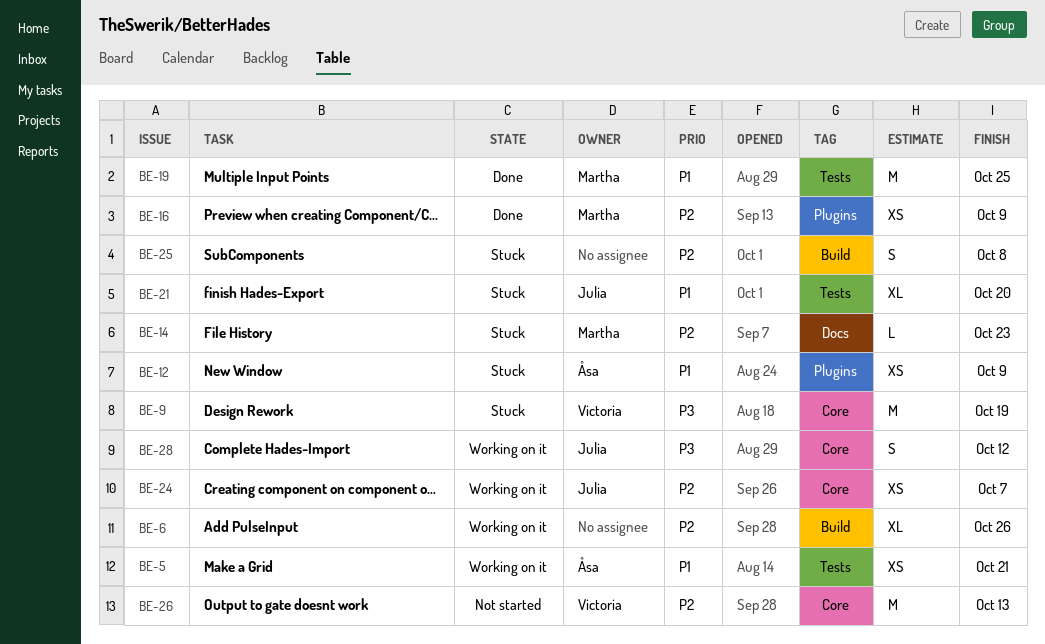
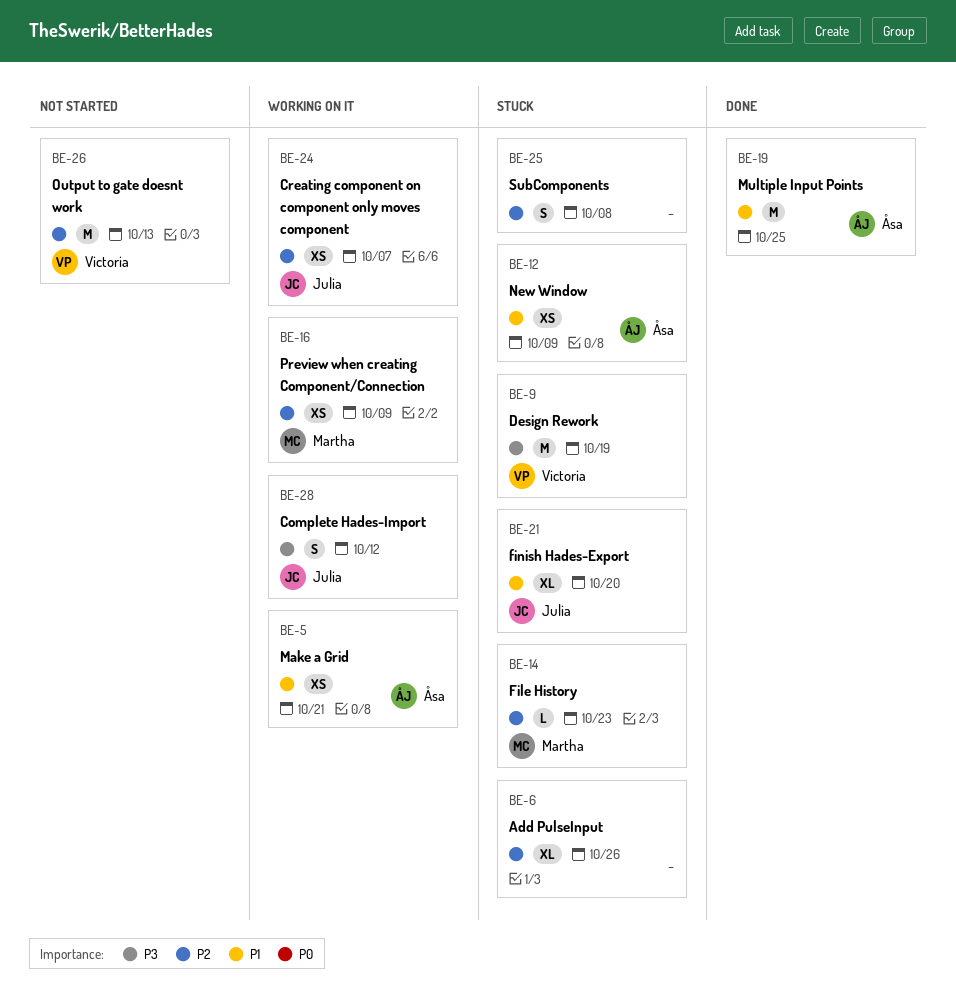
BE-6, status: Working on it -> Stuck
BE-16, status: Done -> Working on it
BE-19, owner: Martha -> Åsa

